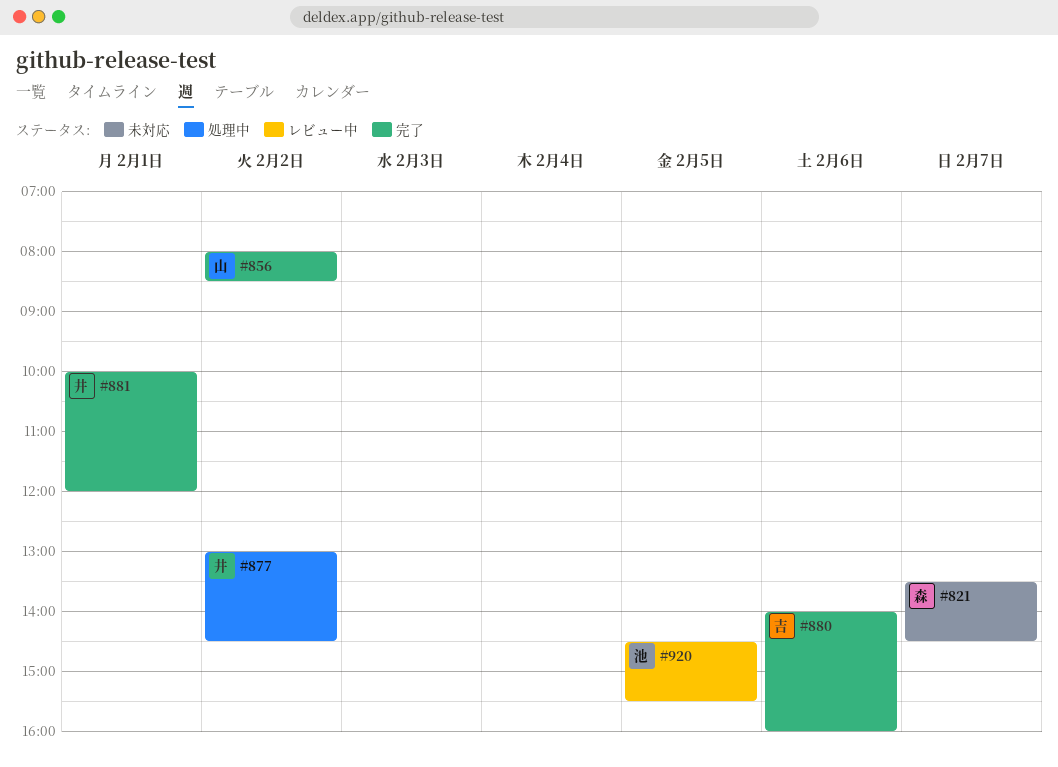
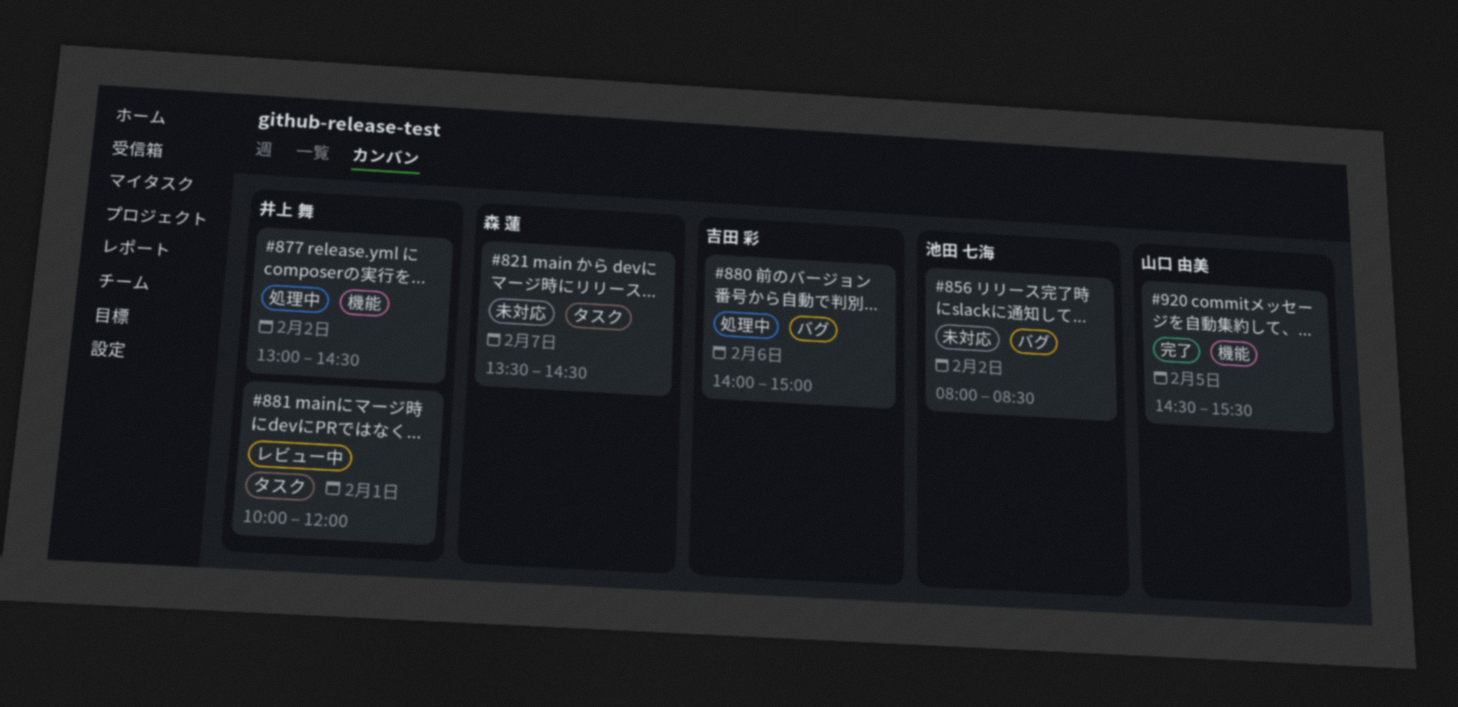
#856, status: 完了 -> 未対応
#856, owner: 山口 由美 -> 池田 七海
#880, status: 完了 -> 処理中
#880, ends: 16:00 -> 15:00
#881, status: 完了 -> レビュー中
#920, status: レビュー中 -> 完了
#920, owner: 池田 七海 -> 山口 由美

